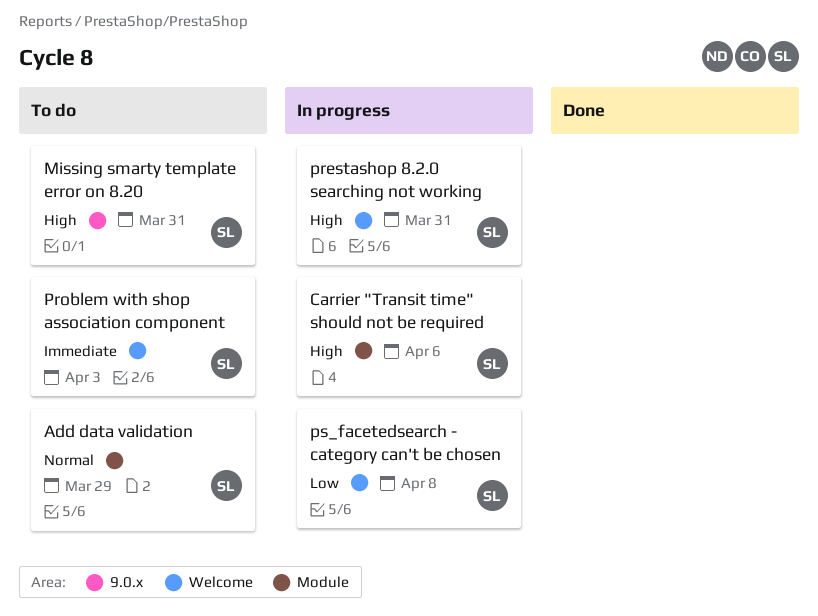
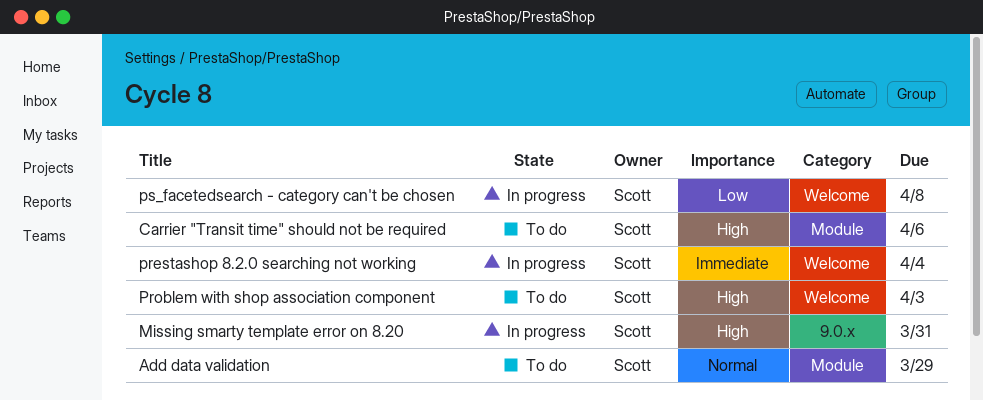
Carrier "Transit time" should not be required, status: In progress -> To do
Missing smarty template error on 8.20, status: To do -> In progress
prestashop 8.2.0 searching not working, priority: High -> Immediate
prestashop 8.2.0 searching not working, due: Mar 31 -> Apr 4
Problem with shop association component, priority: Immediate -> High

